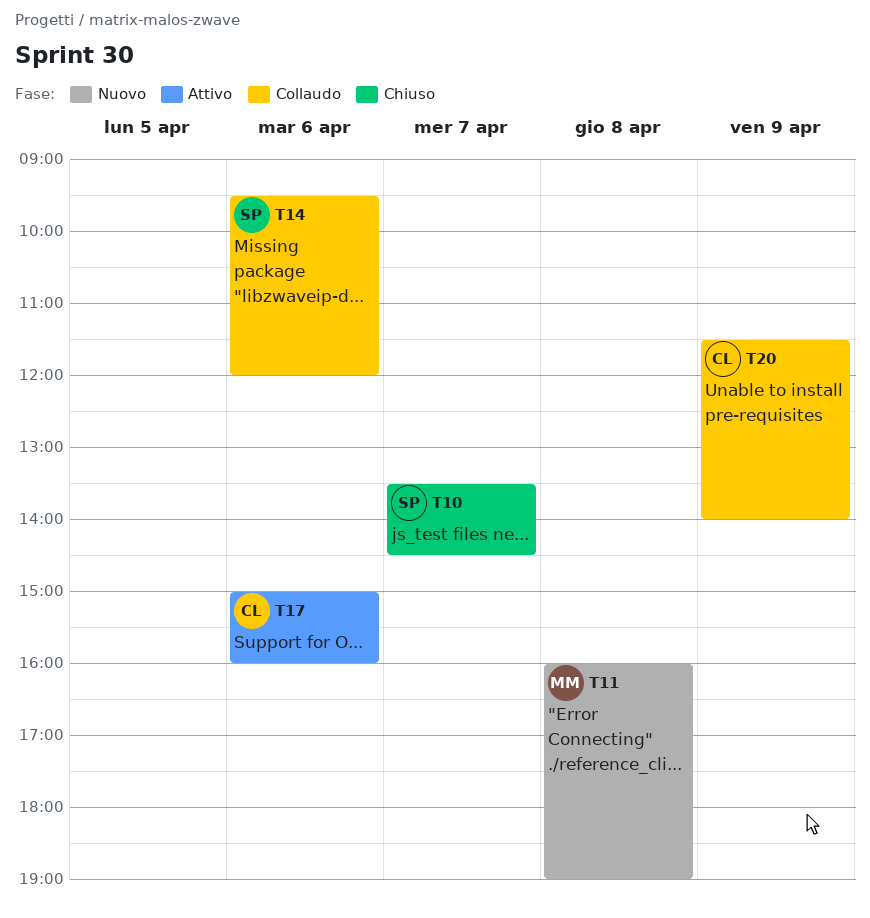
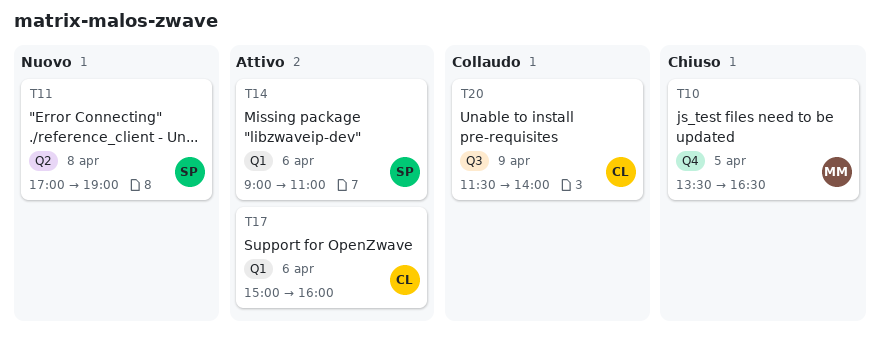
T10, owner: SP -> MM
T10, day: Apr 7 -> Apr 5
T10, ends: 14:30 -> 16:30
T11, owner: MM -> SP
T11, begins: 16:00 -> 17:00
T14, status: Collaudo -> Attivo
T14, begins: 09:30 -> 09:00
T14, ends: 12:00 -> 11:00

